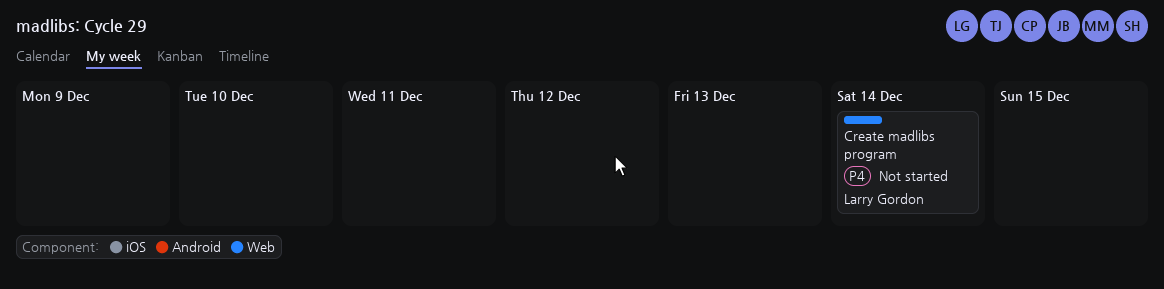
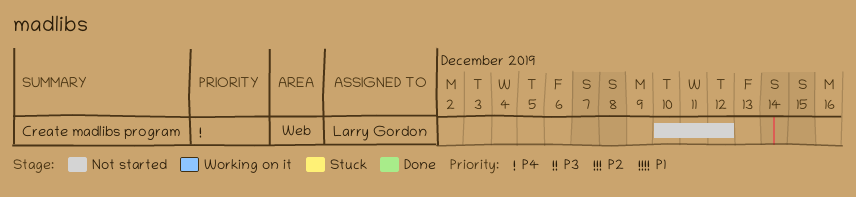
Create madlibs program, due: Dec 14 -> Dec 12

